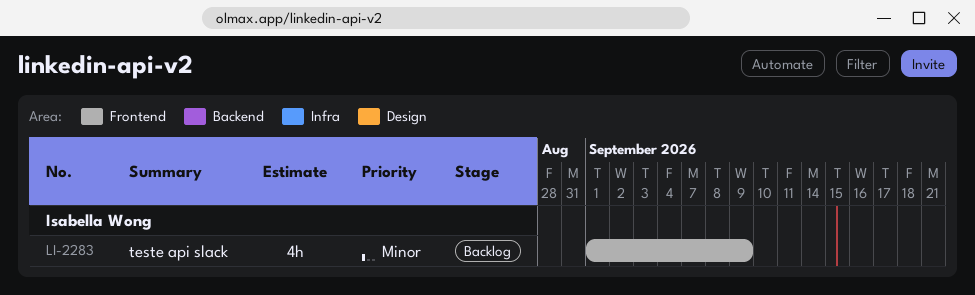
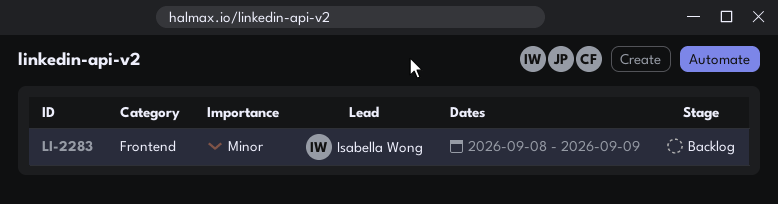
LI-2283, start: Sep 1 -> Sep 8

